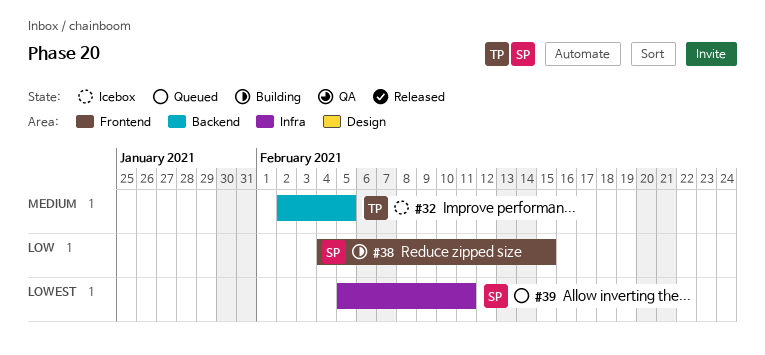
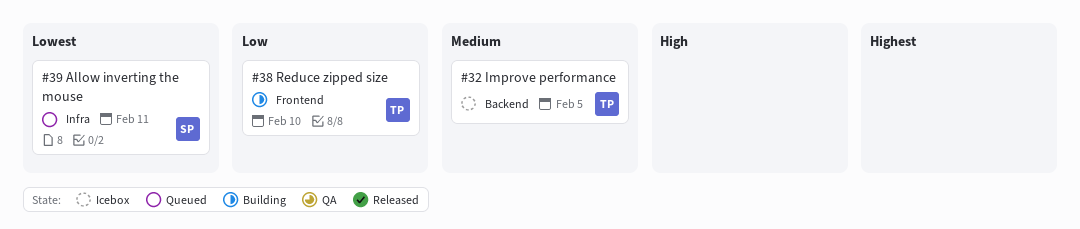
#38, owner: SP -> TP
#38, due: Feb 15 -> Feb 10

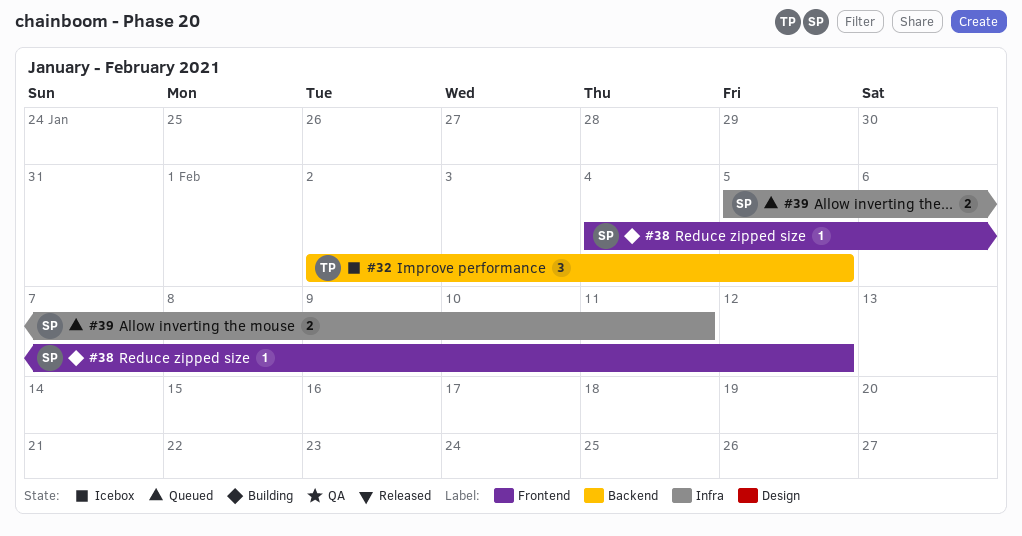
#38, owner: TP -> SP
#38, due: Feb 10 -> Feb 12

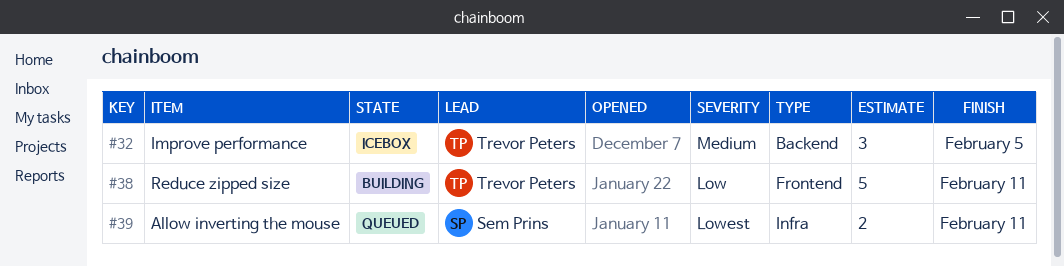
#38, owner: Sem Prins -> Trevor Peters
#38, estimate: 1 -> 5
#38, due: Feb 12 -> Feb 11

